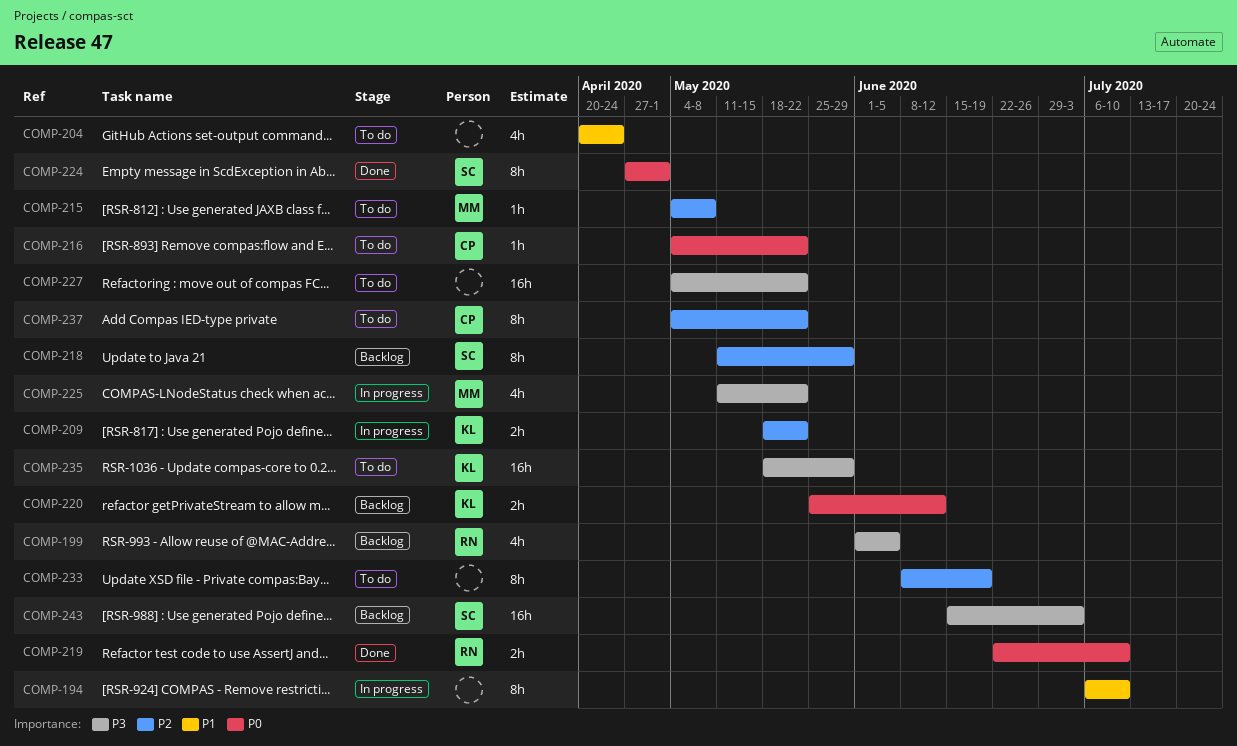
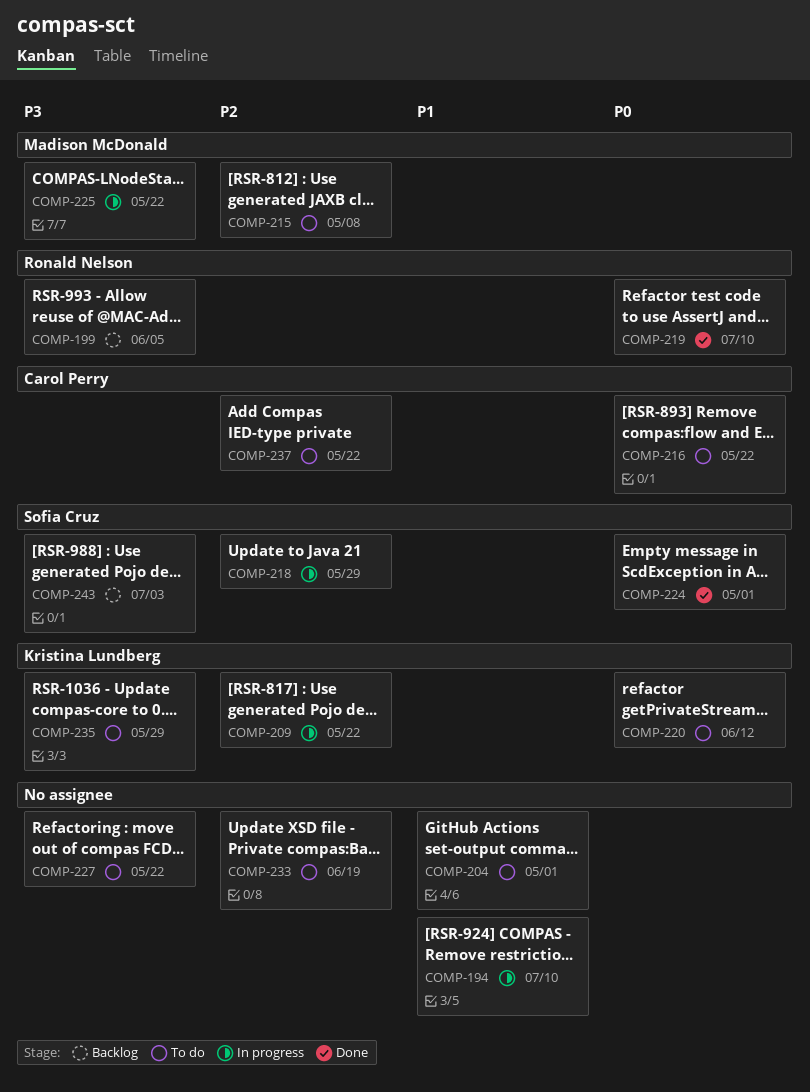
COMP-204, due: Apr 24 -> May 1
COMP-218, status: Backlog -> In progress
COMP-220, status: Backlog -> To do

